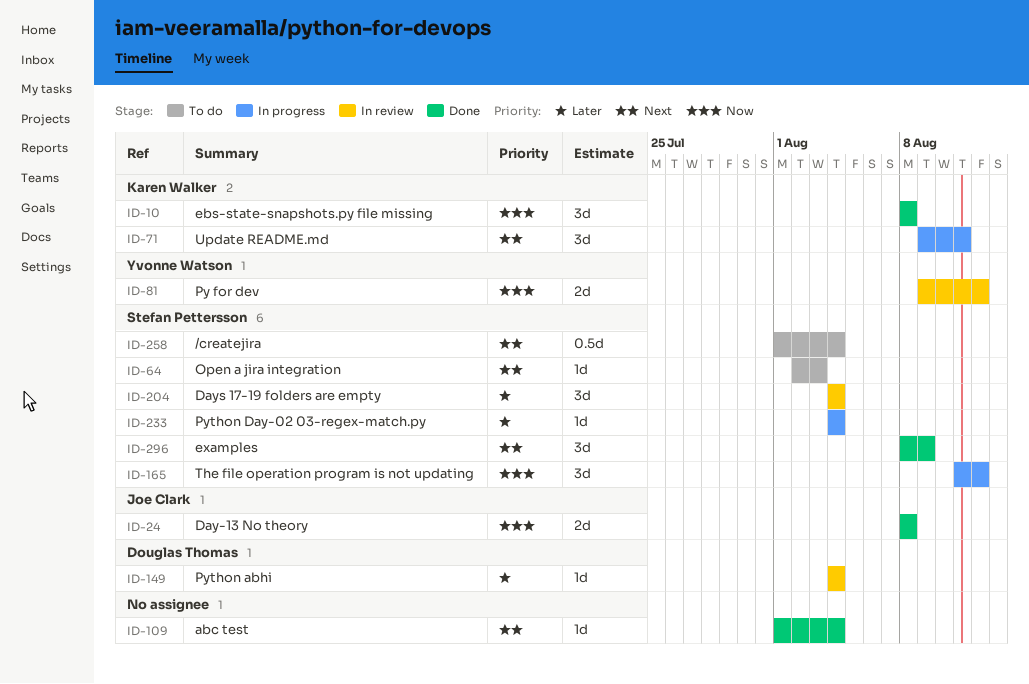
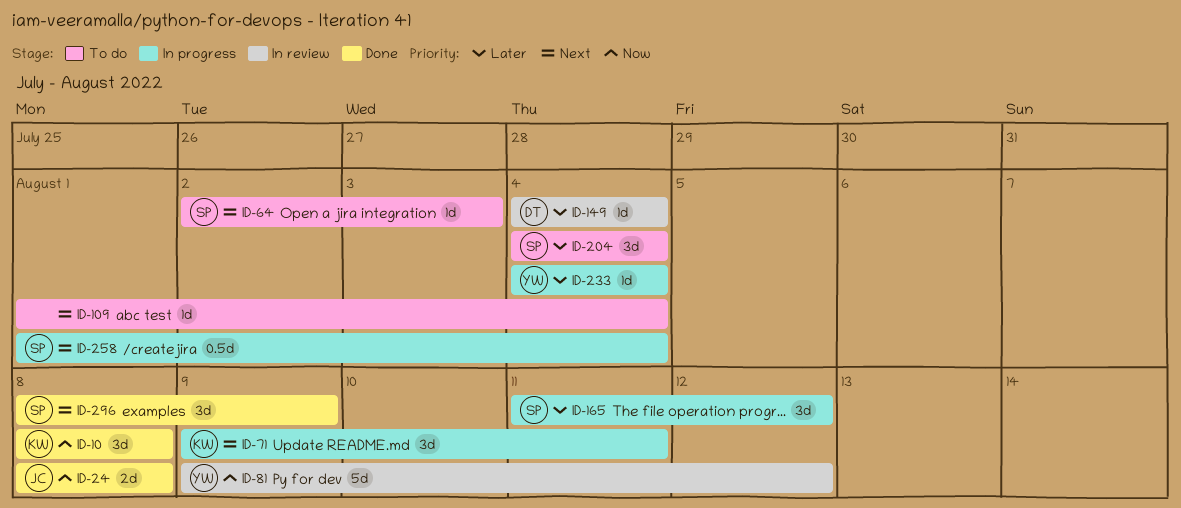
ID-81, estimate: 2d -> 5d
ID-109, status: Done -> To do
ID-165, priority: Now -> Later
ID-204, status: In review -> To do
ID-233, owner: Stefan Pettersson -> Yvonne Watson
ID-258, status: To do -> In progress

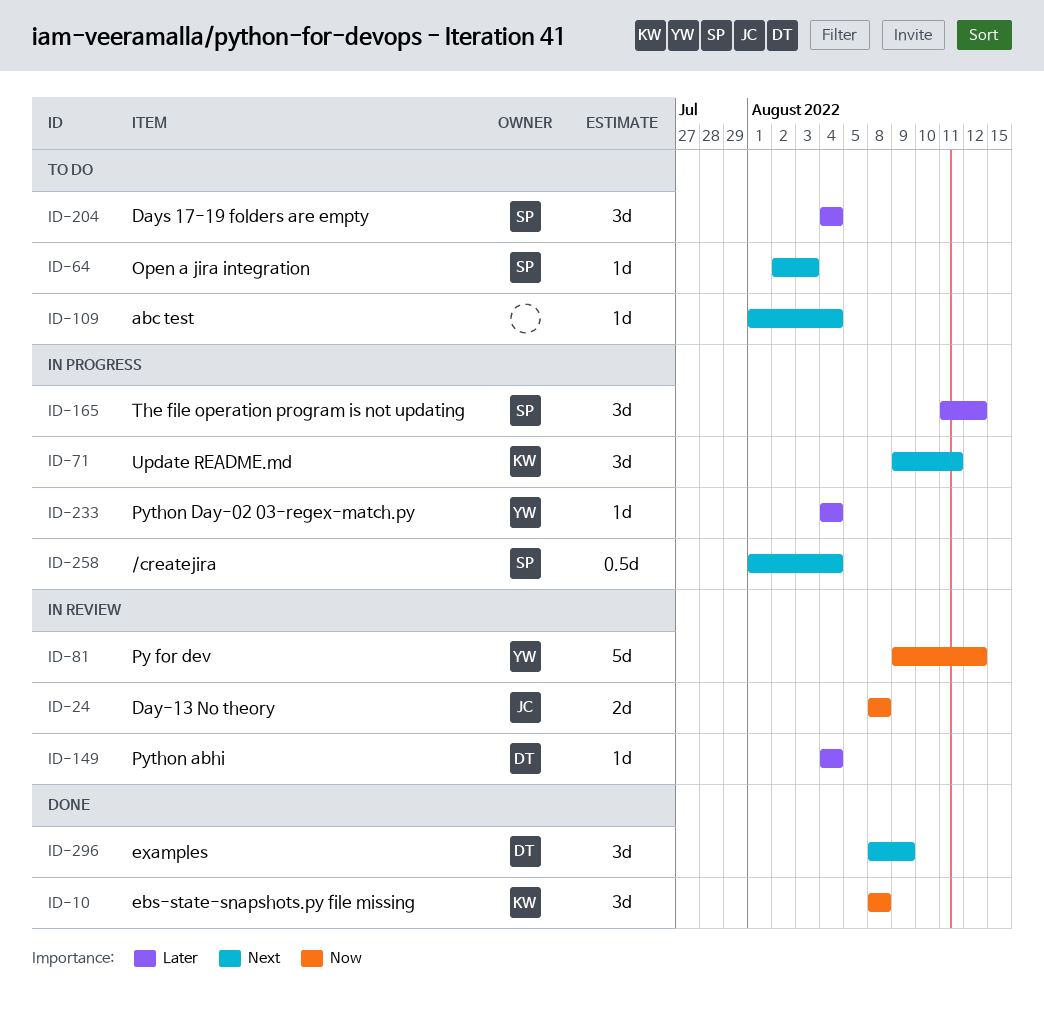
ID-24, status: Done -> In review
ID-296, owner: SP -> DT

